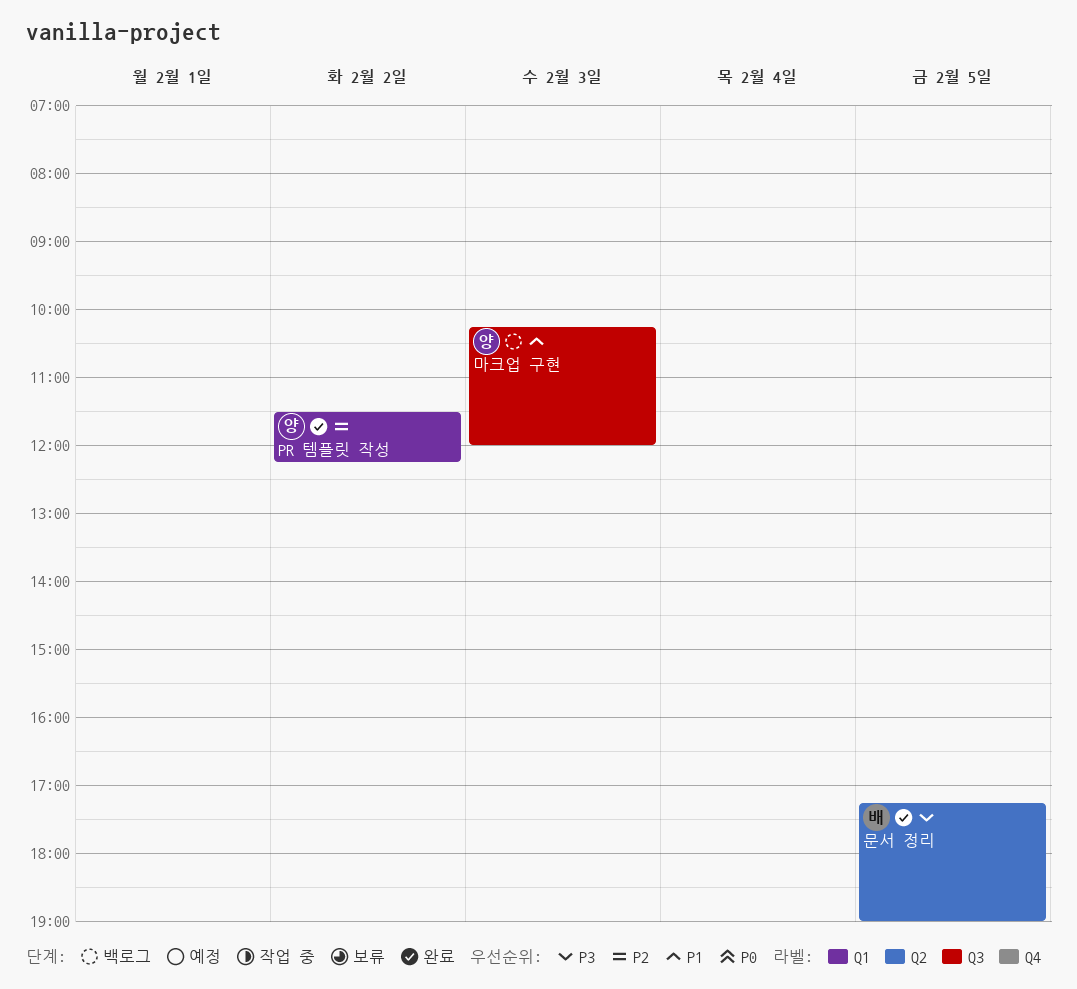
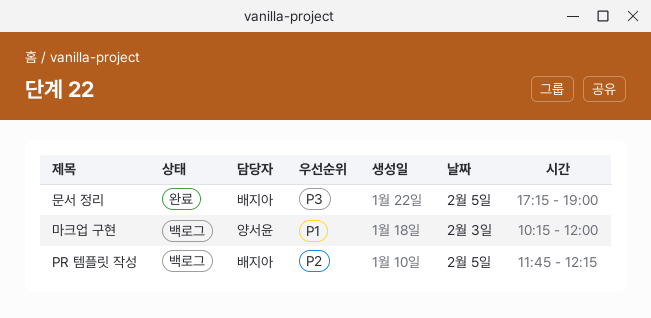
PR 템플릿 작성, status: 완료 -> 백로그
PR 템플릿 작성, owner: 양서윤 -> 배지아
PR 템플릿 작성, day: Feb 2 -> Feb 5
PR 템플릿 작성, begins: 11:30 -> 11:45

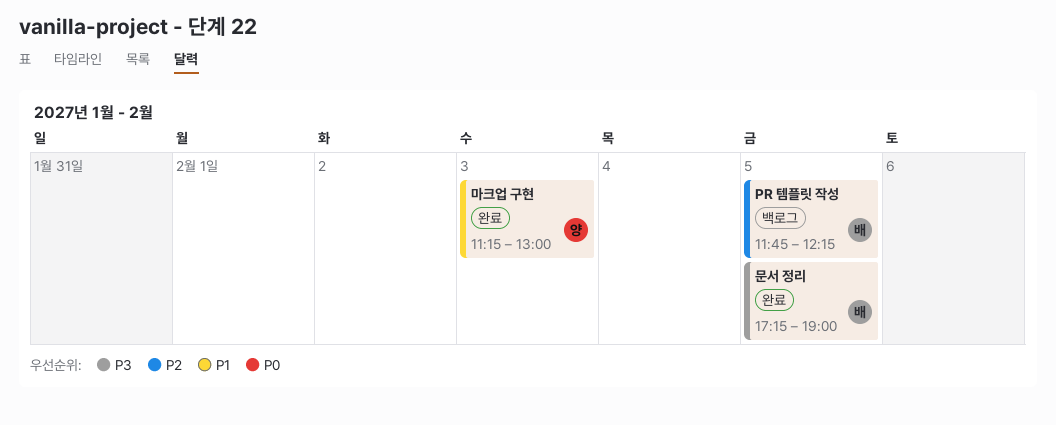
마크업 구현, status: 백로그 -> 완료
마크업 구현, begins: 10:15 -> 11:15
마크업 구현, ends: 12:00 -> 13:00

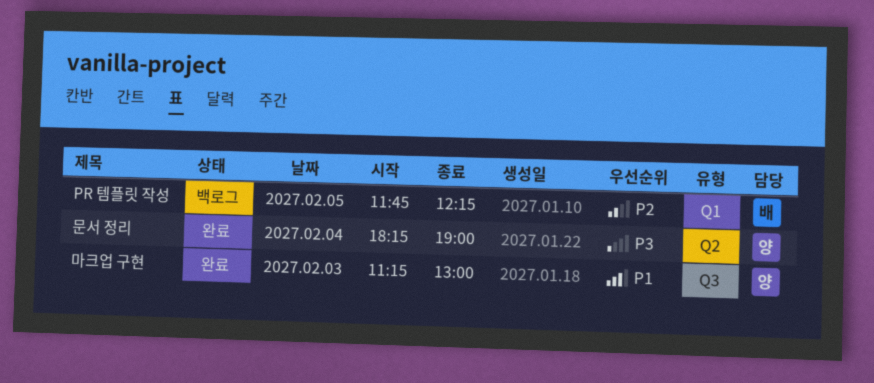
문서 정리, owner: 배 -> 양
문서 정리, day: Feb 5 -> Feb 4
문서 정리, begins: 17:15 -> 18:15

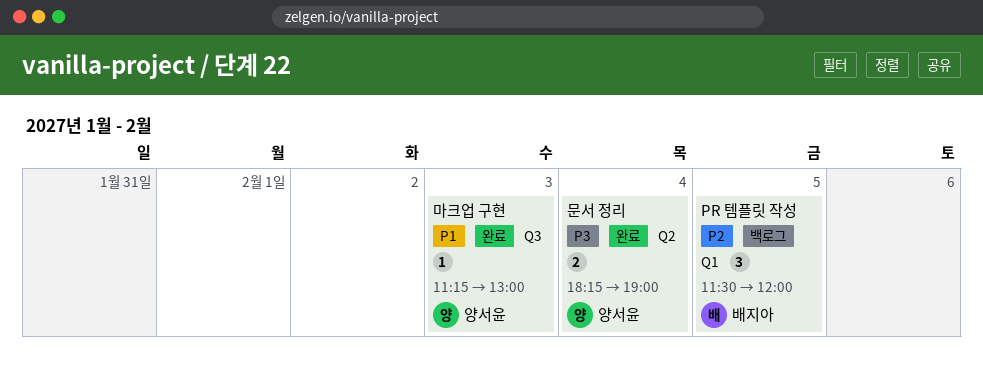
PR 템플릿 작성, begins: 11:45 -> 11:30
PR 템플릿 작성, ends: 12:15 -> 12:00

